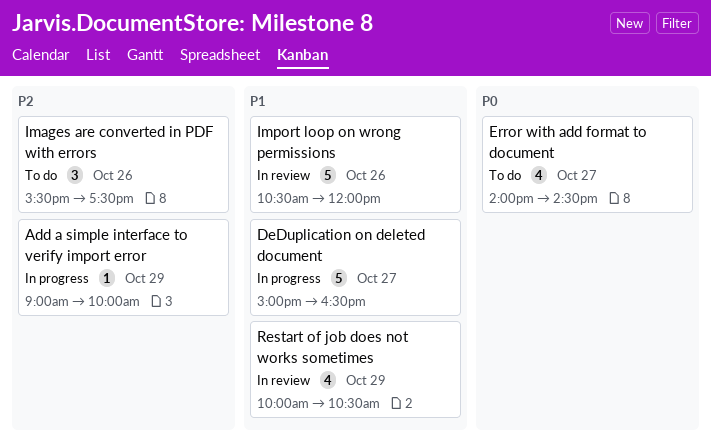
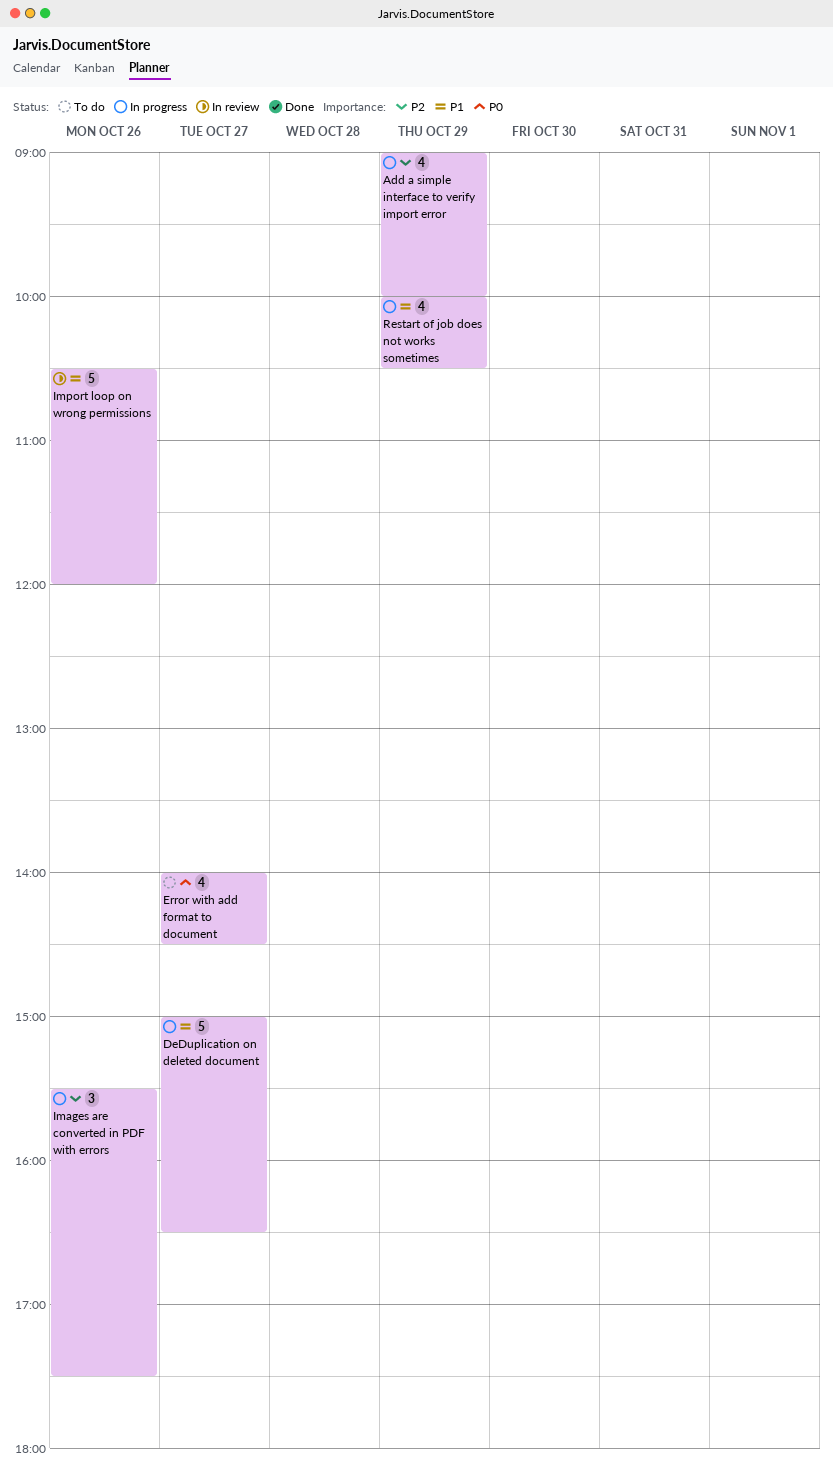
Add a simple interface to verify import error, estimate: 1 -> 4
Images are converted in PDF with errors, status: To do -> In progress
Restart of job does not works sometimes, status: In review -> In progress

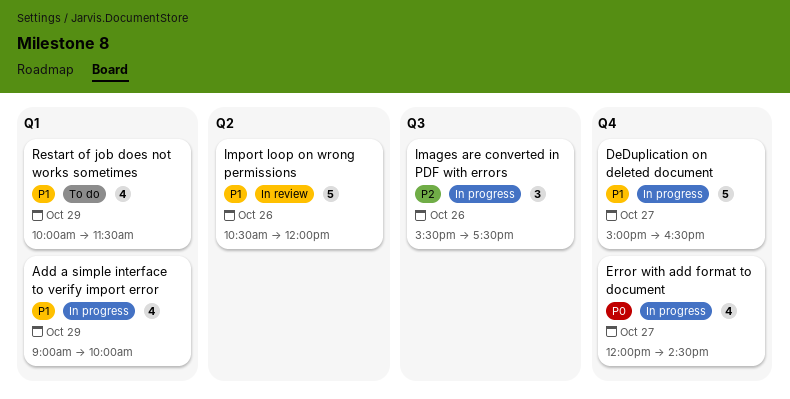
Add a simple interface to verify import error, priority: P2 -> P1
Error with add format to document, status: To do -> In progress
Error with add format to document, begins: 14:00 -> 12:00
Restart of job does not works sometimes, status: In progress -> To do
Restart of job does not works sometimes, ends: 10:30 -> 11:30

